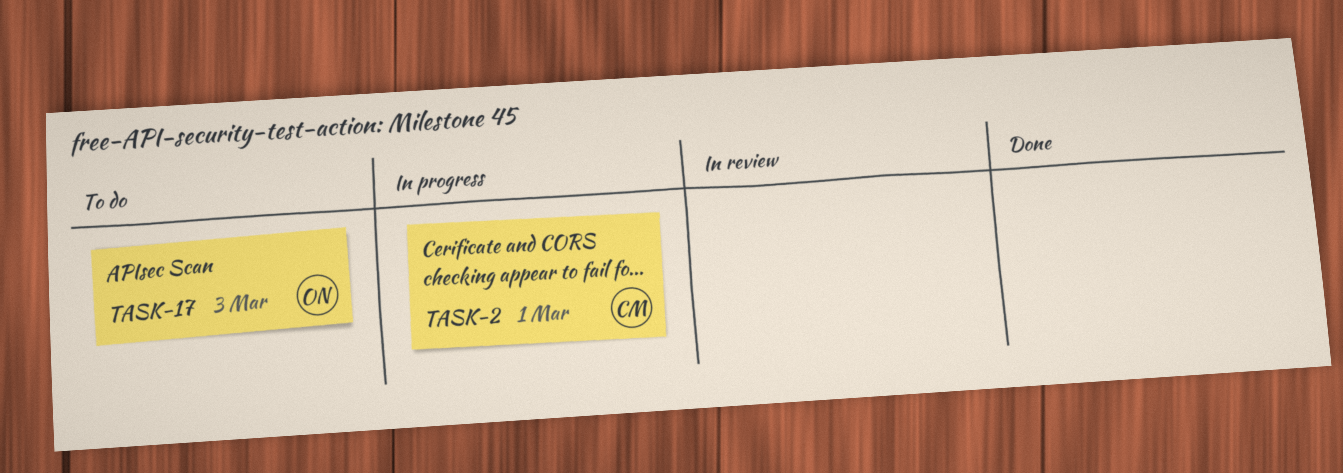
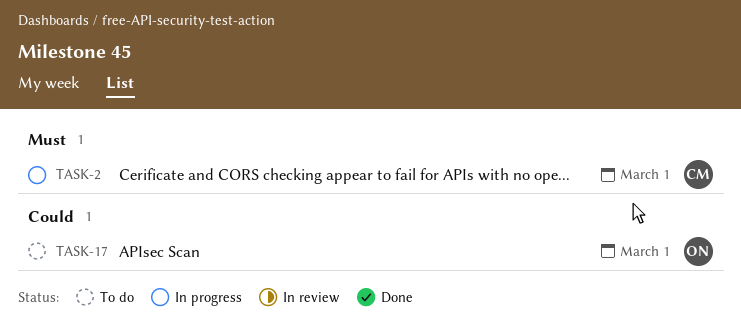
TASK-17, due: Mar 3 -> Mar 1

